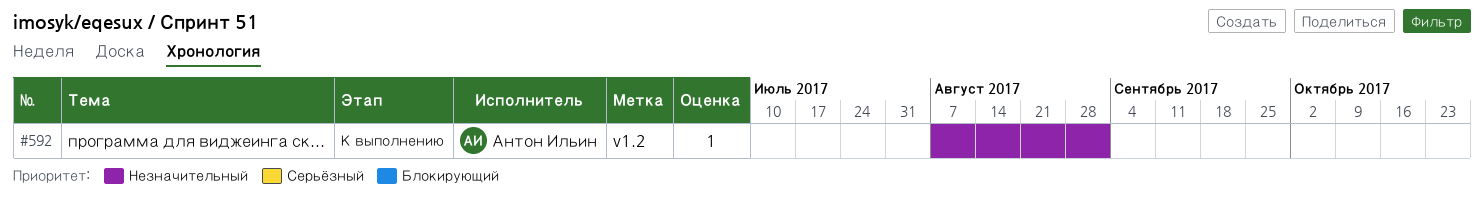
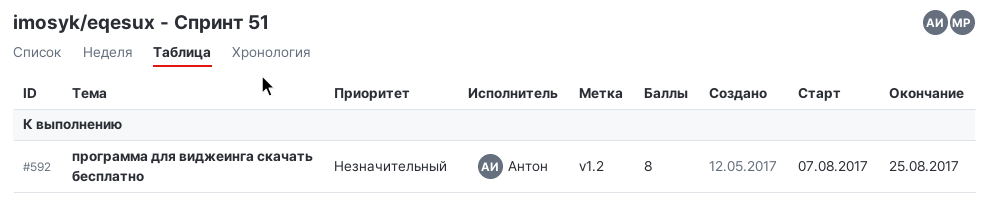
#592, estimate: 1 -> 8
#592, due: Sep 1 -> Aug 25

